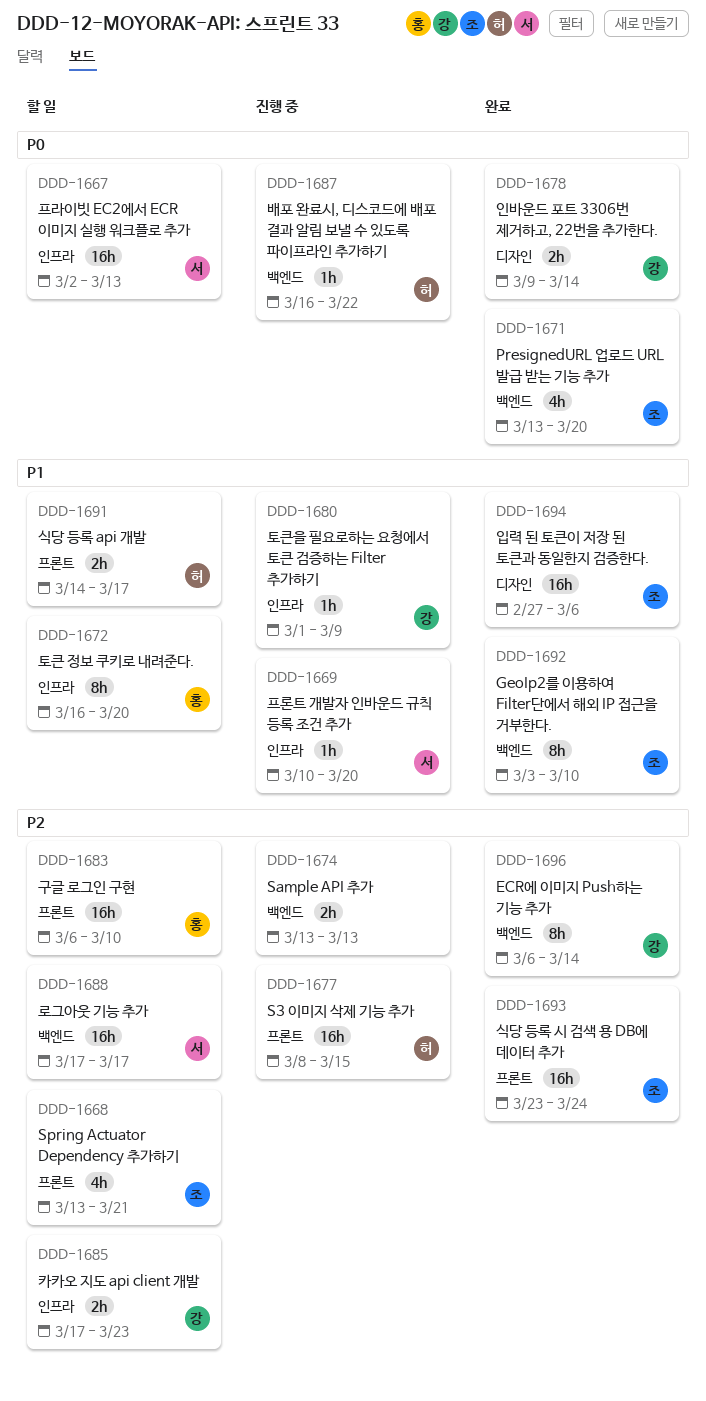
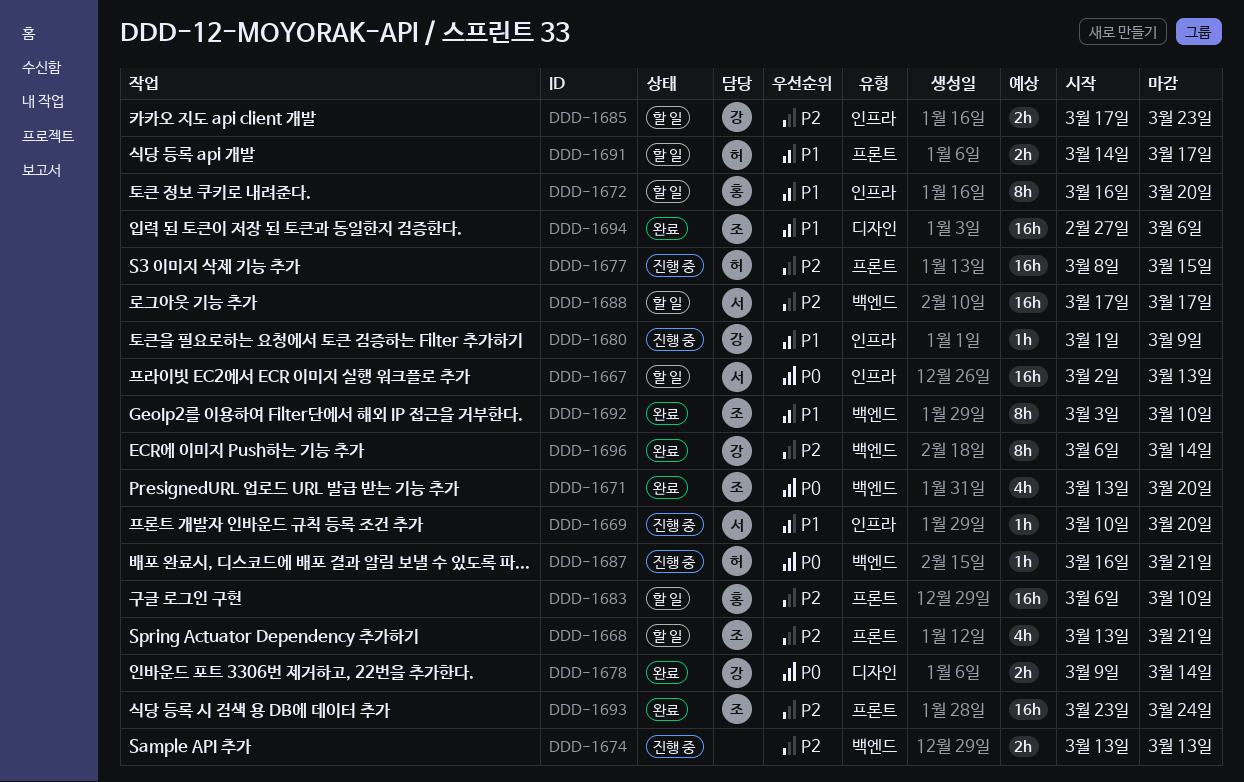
DDD-1687, due: Mar 22 -> Mar 21

